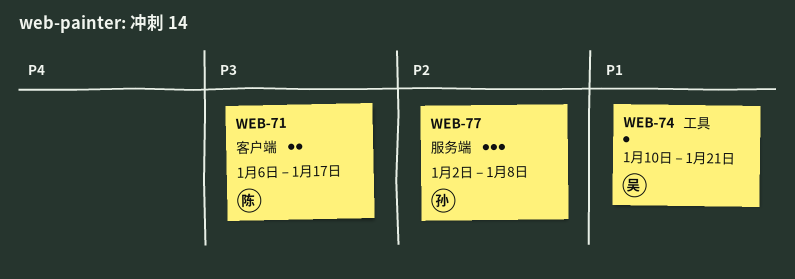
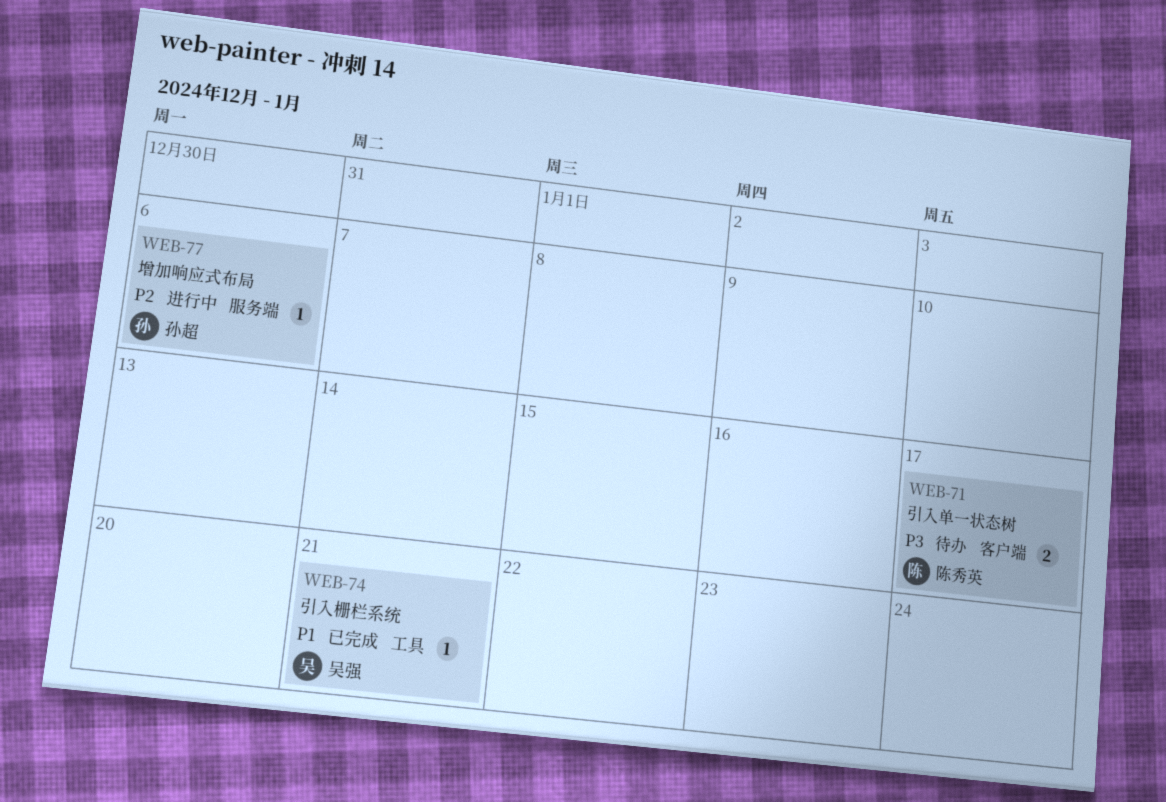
WEB-77, estimate: 3 -> 1
WEB-77, due: Jan 8 -> Jan 6

